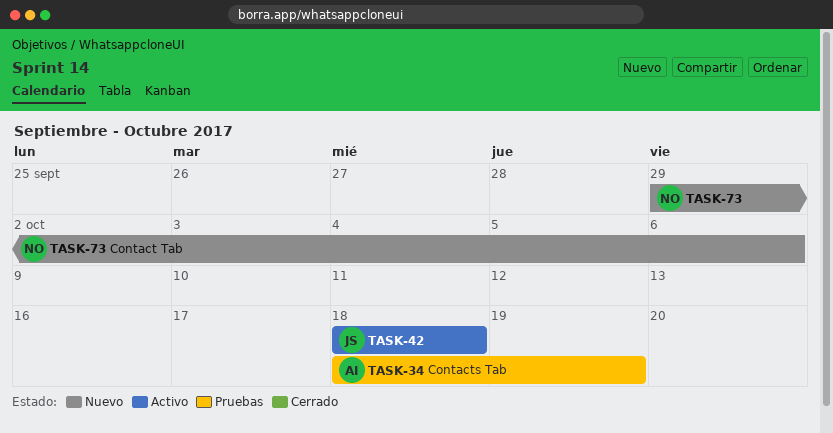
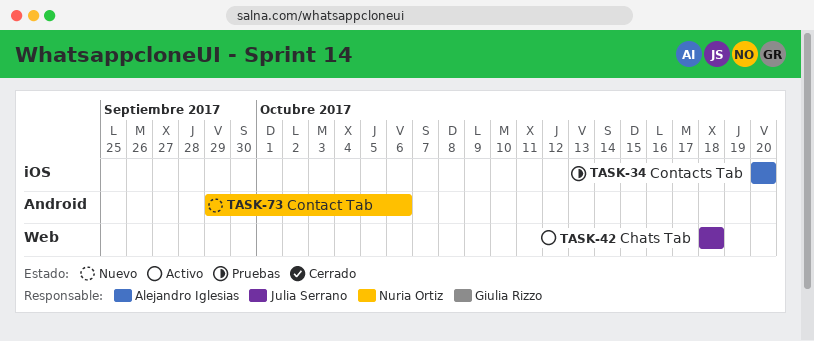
TASK-34, start: Oct 18 -> Oct 20
TASK-34, due: Oct 19 -> Oct 20

